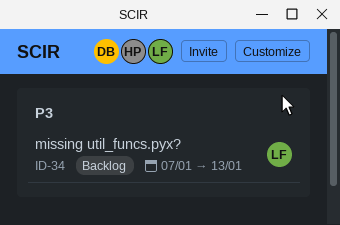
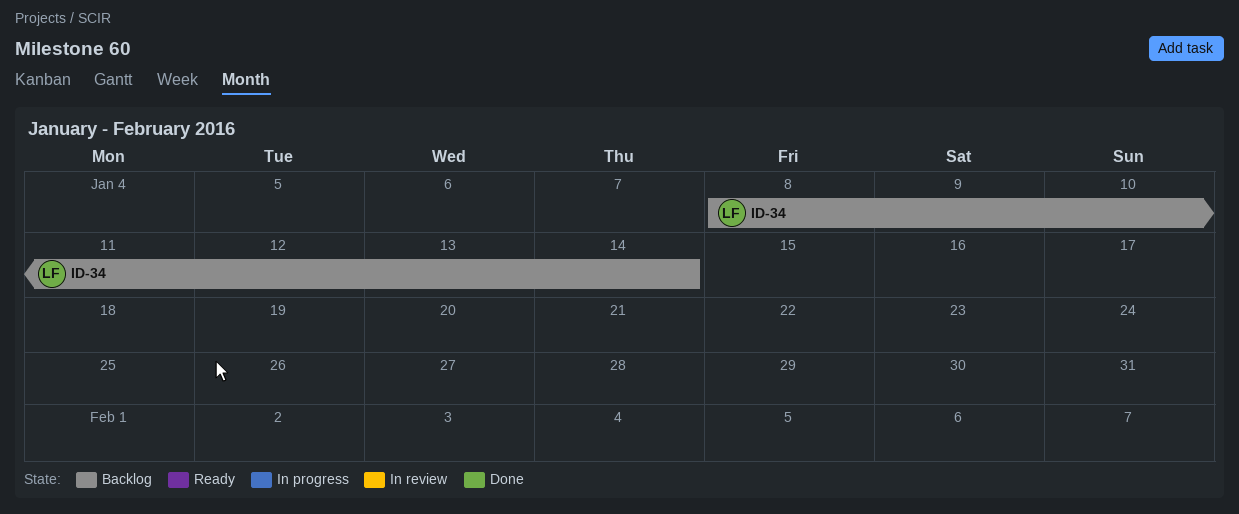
ID-34, start: Jan 7 -> Jan 8
ID-34, due: Jan 13 -> Jan 14

